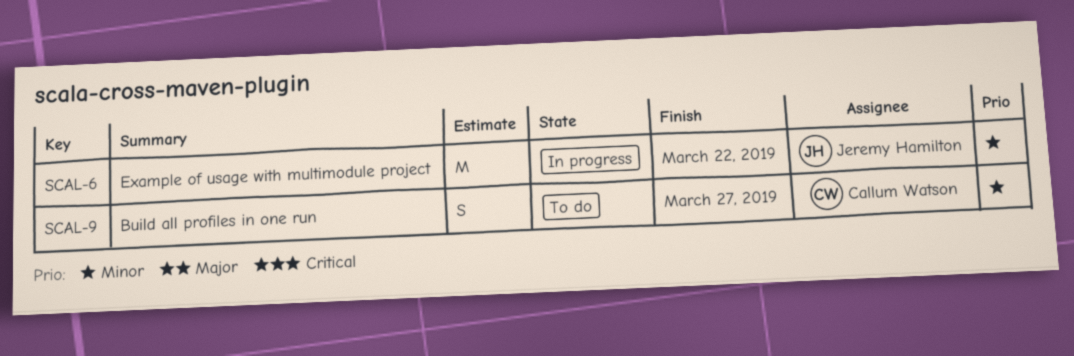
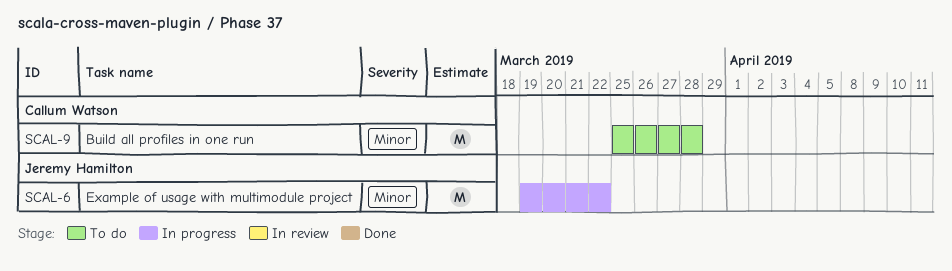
SCAL-9, estimate: S -> M
SCAL-9, due: Mar 27 -> Mar 28

